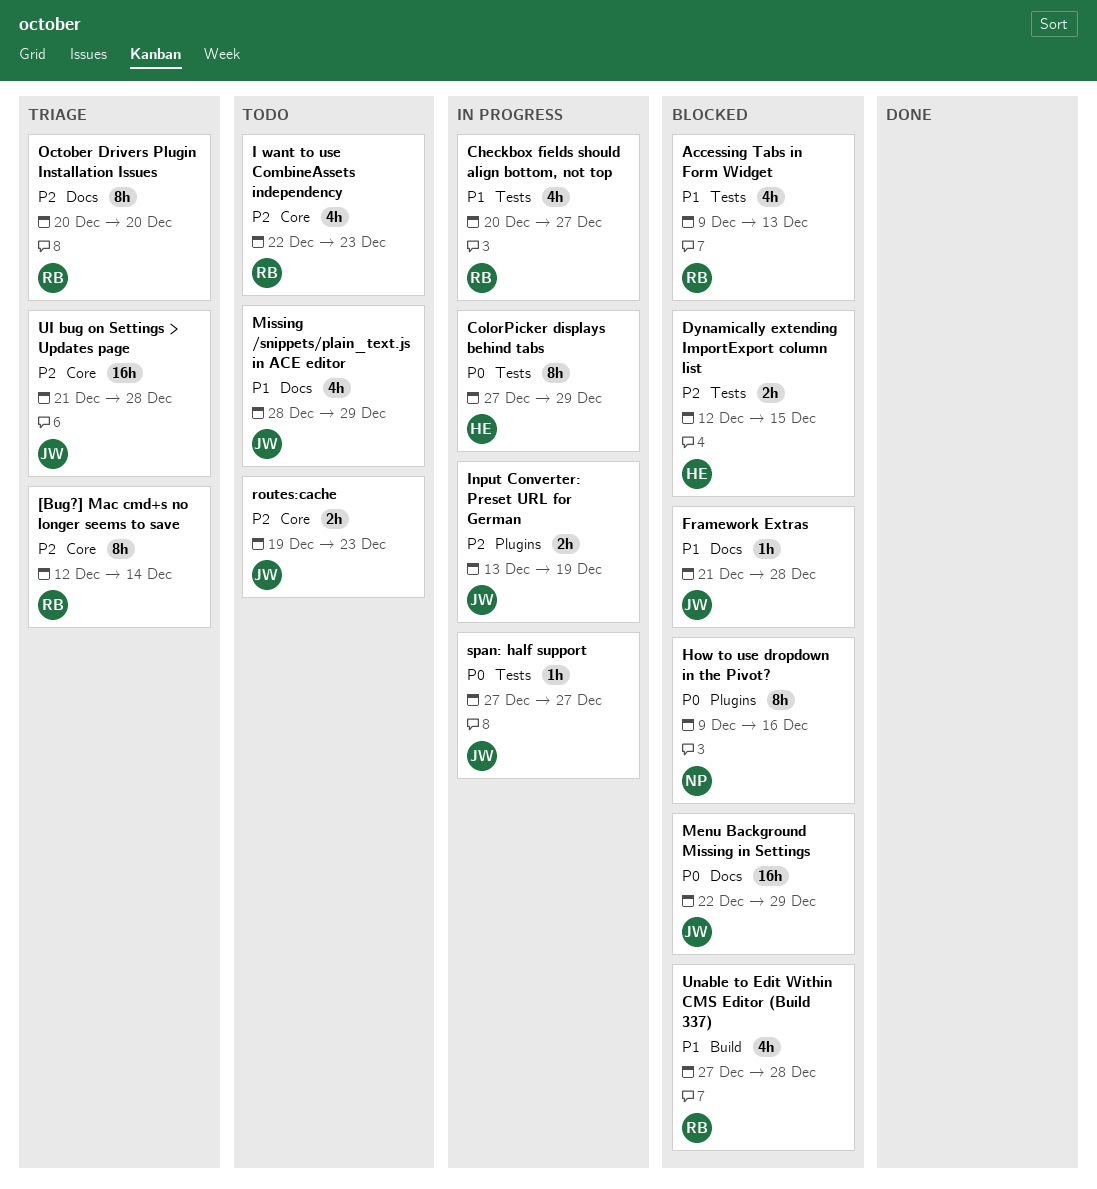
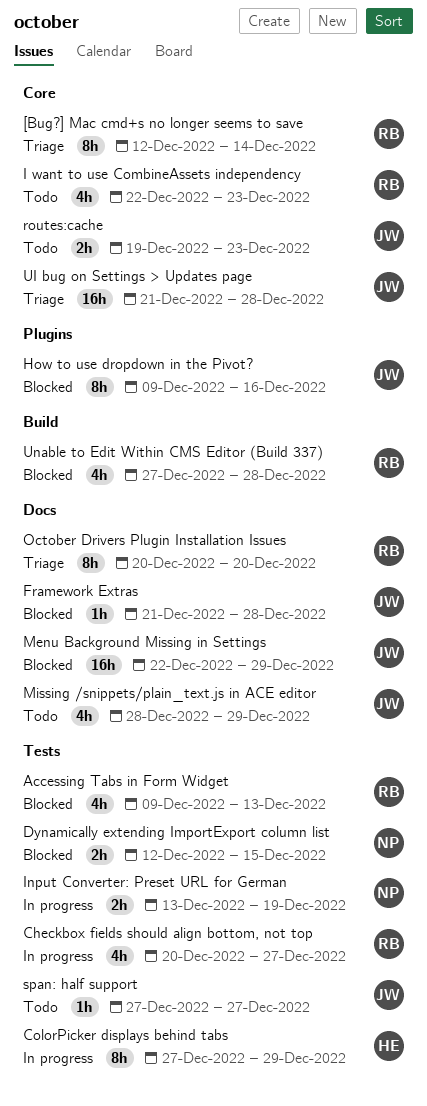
Dynamically extending ImportExport column list, owner: HE -> NP
How to use dropdown in the Pivot?, owner: NP -> JW
Input Converter: Preset URL for German, owner: JW -> NP
Input Converter: Preset URL for German, label: Plugins -> Tests
span: half support, status: In progress -> Todo

